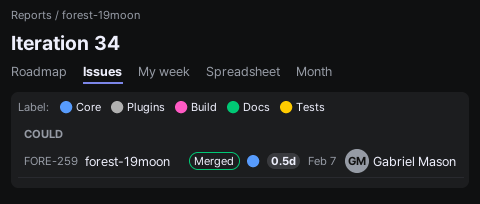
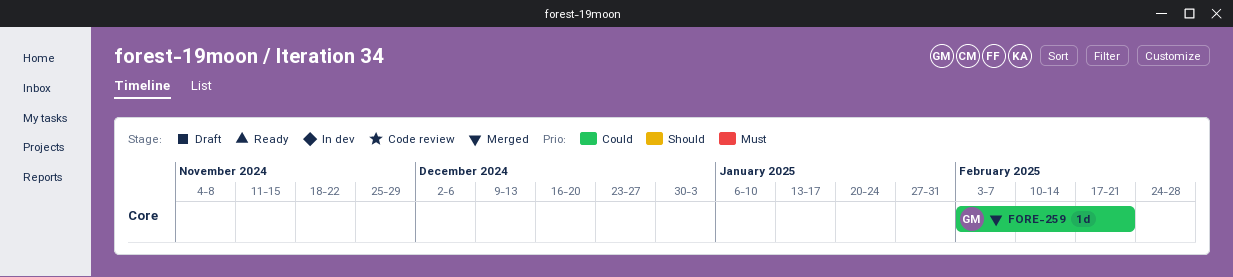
FORE-259, estimate: 0.5d -> 1d
FORE-259, due: Feb 7 -> Feb 21

